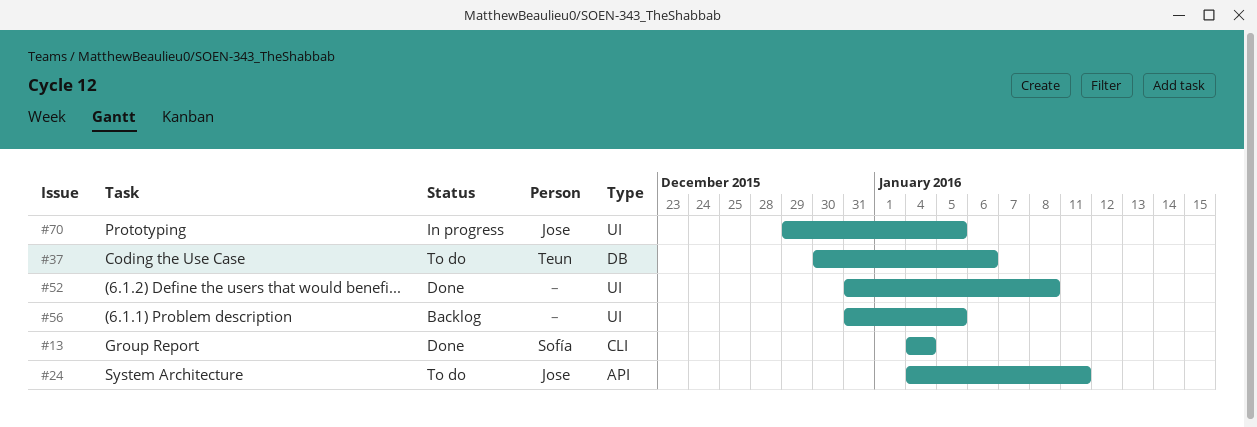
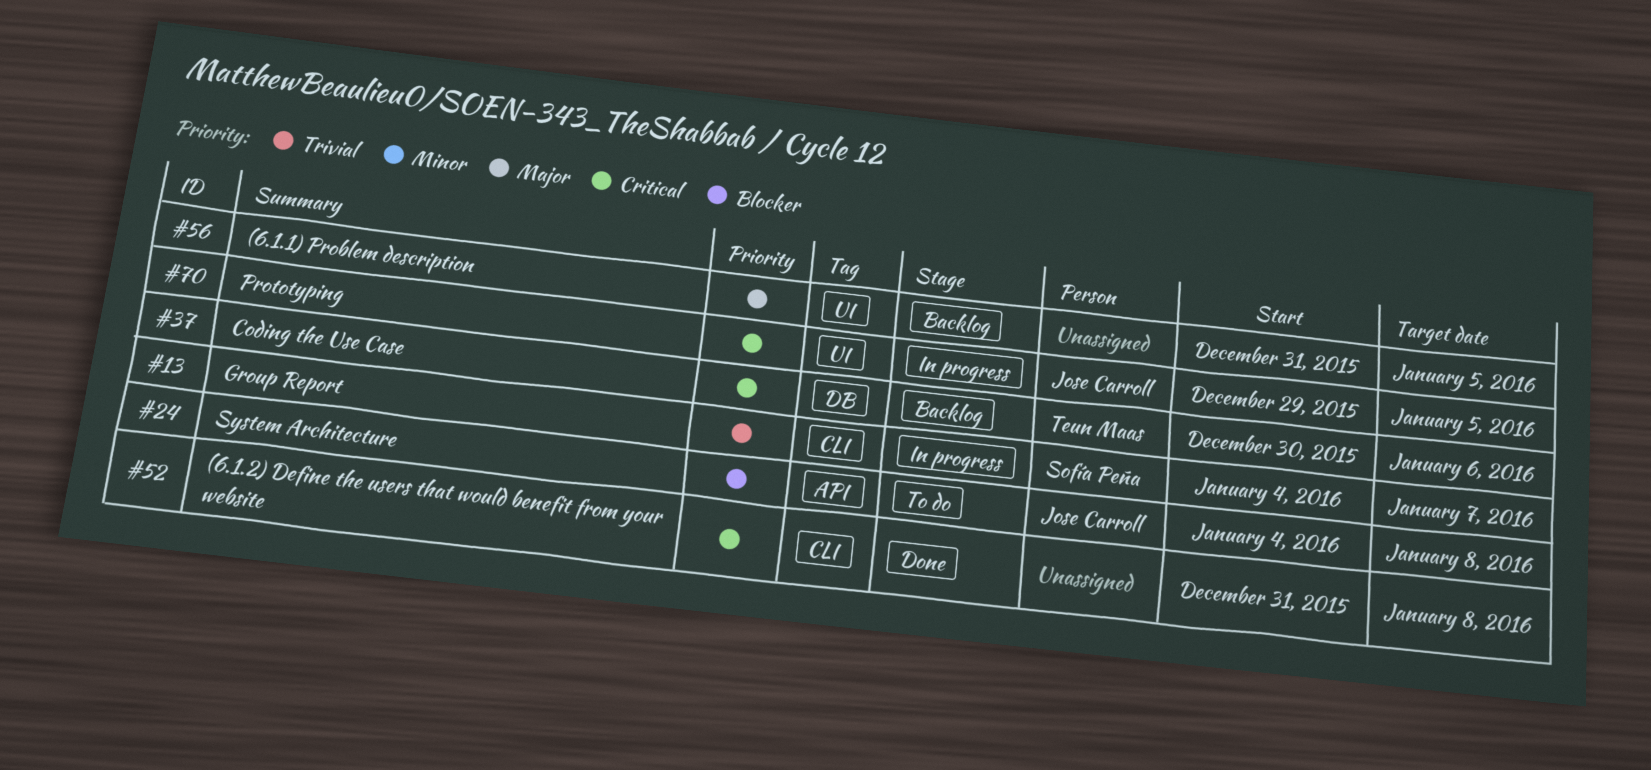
#13, status: Done -> In progress
#13, due: Jan 4 -> Jan 7
#24, due: Jan 11 -> Jan 8
#37, status: To do -> Backlog
#52, label: UI -> CLI

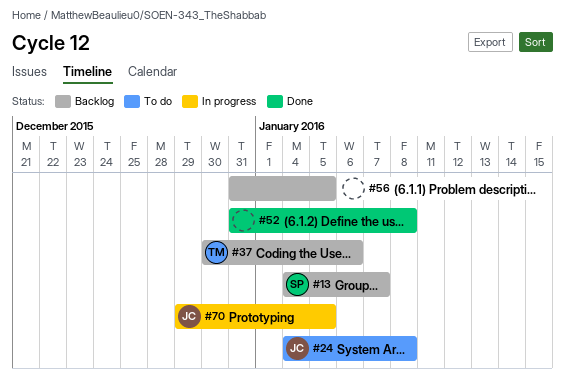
#13, status: In progress -> Backlog

